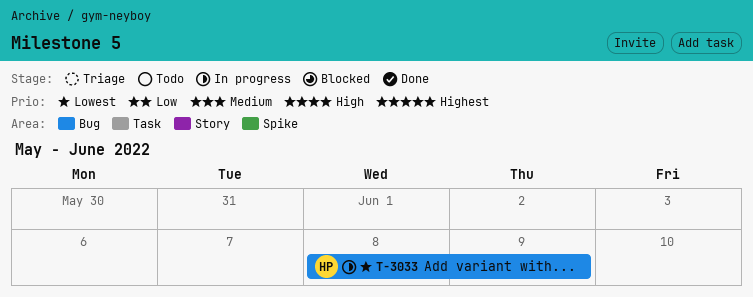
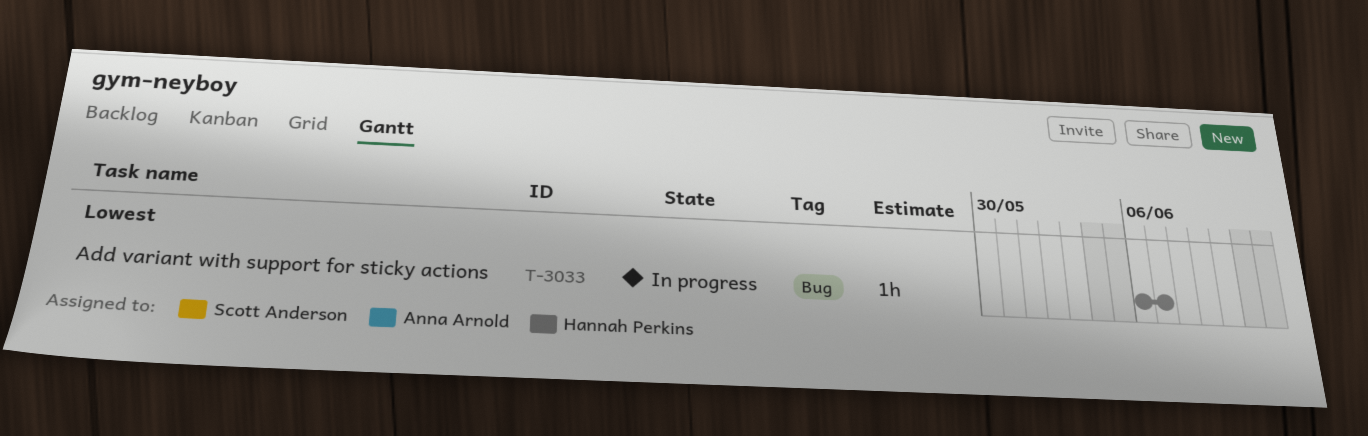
T-3033, start: Jun 8 -> Jun 6
T-3033, due: Jun 9 -> Jun 7

